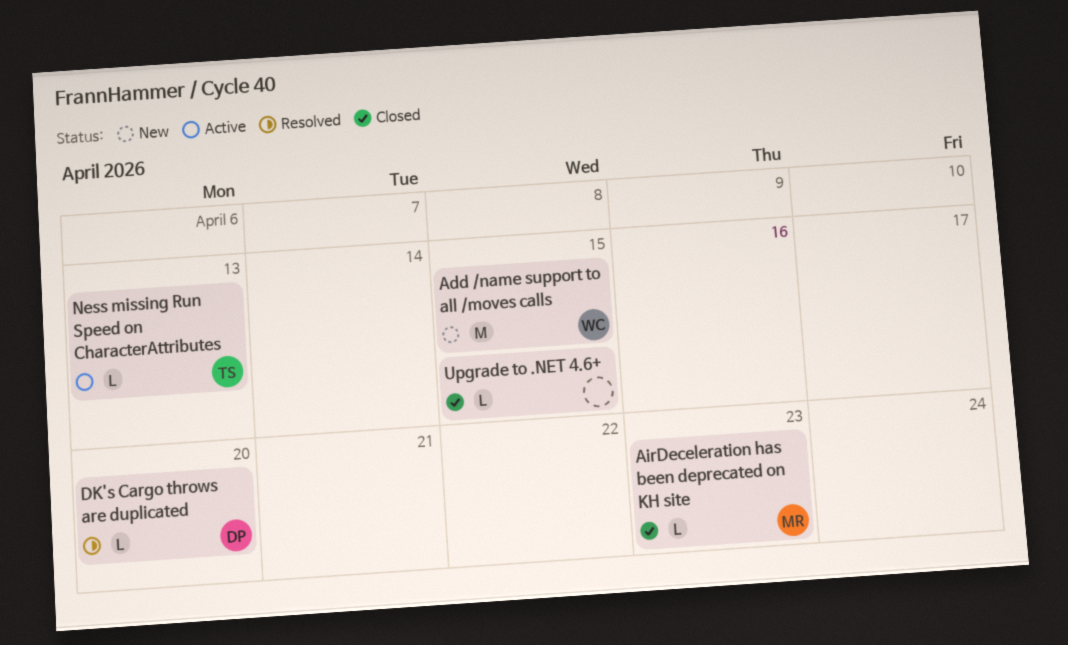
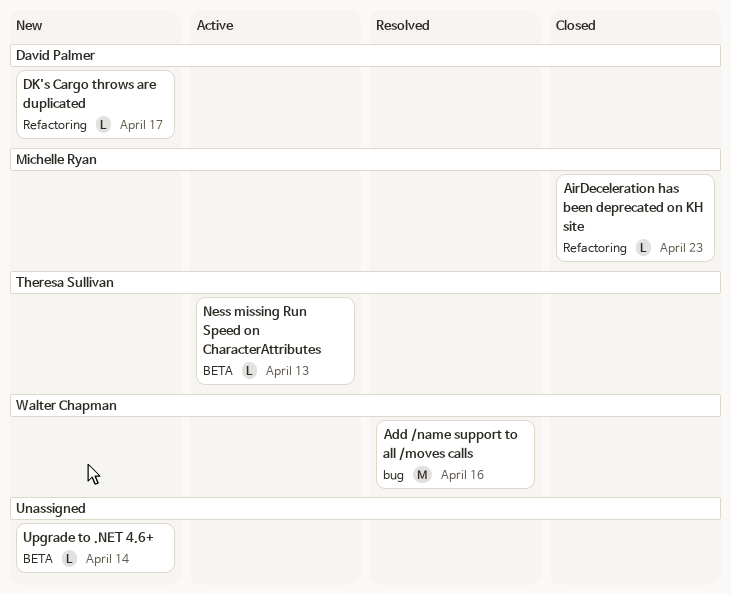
Add /name support to all /moves calls, status: New -> Resolved
Add /name support to all /moves calls, due: Apr 15 -> Apr 16
DK's Cargo throws are duplicated, status: Resolved -> New
DK's Cargo throws are duplicated, due: Apr 20 -> Apr 17
Upgrade to .NET 4.6+, status: Closed -> New
Upgrade to .NET 4.6+, due: Apr 15 -> Apr 14

